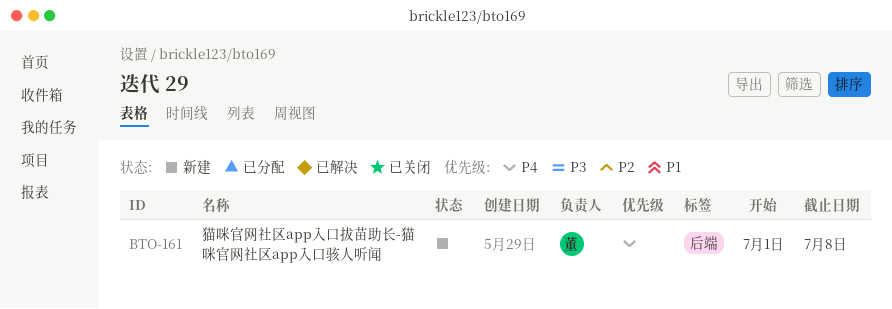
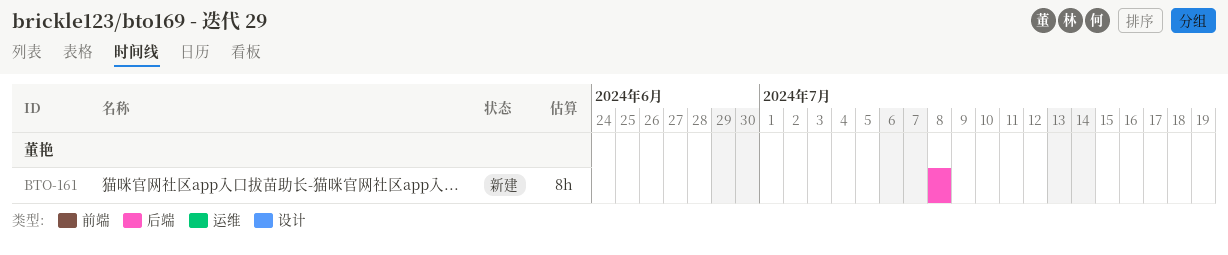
BTO-161, start: Jul 1 -> Jul 8

